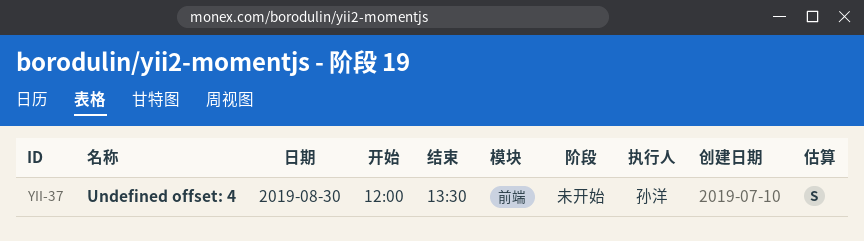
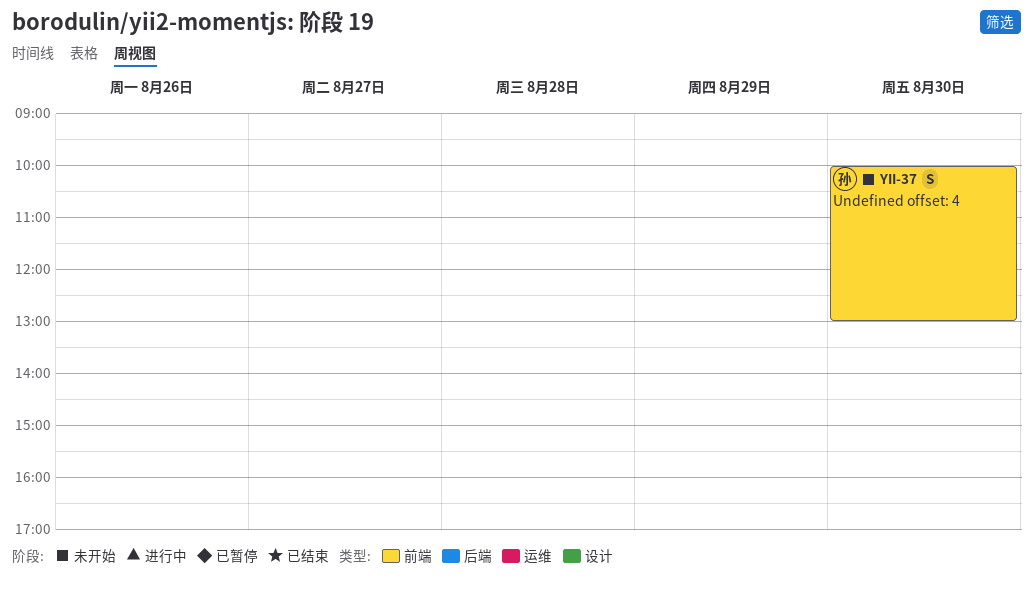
YII-37, begins: 12:00 -> 10:00
YII-37, ends: 13:30 -> 13:00

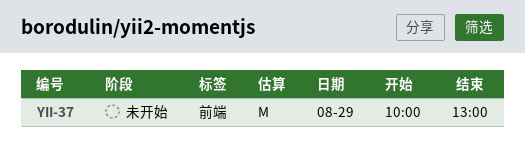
YII-37, estimate: S -> M
YII-37, day: Aug 30 -> Aug 29

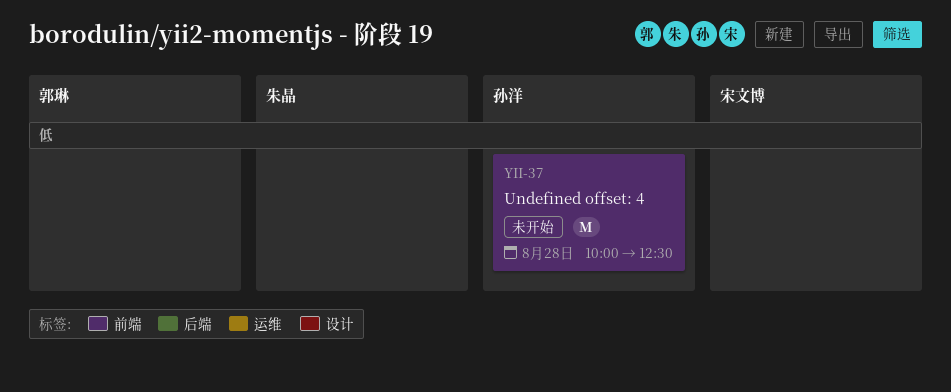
YII-37, day: Aug 29 -> Aug 28
YII-37, ends: 13:00 -> 12:30

